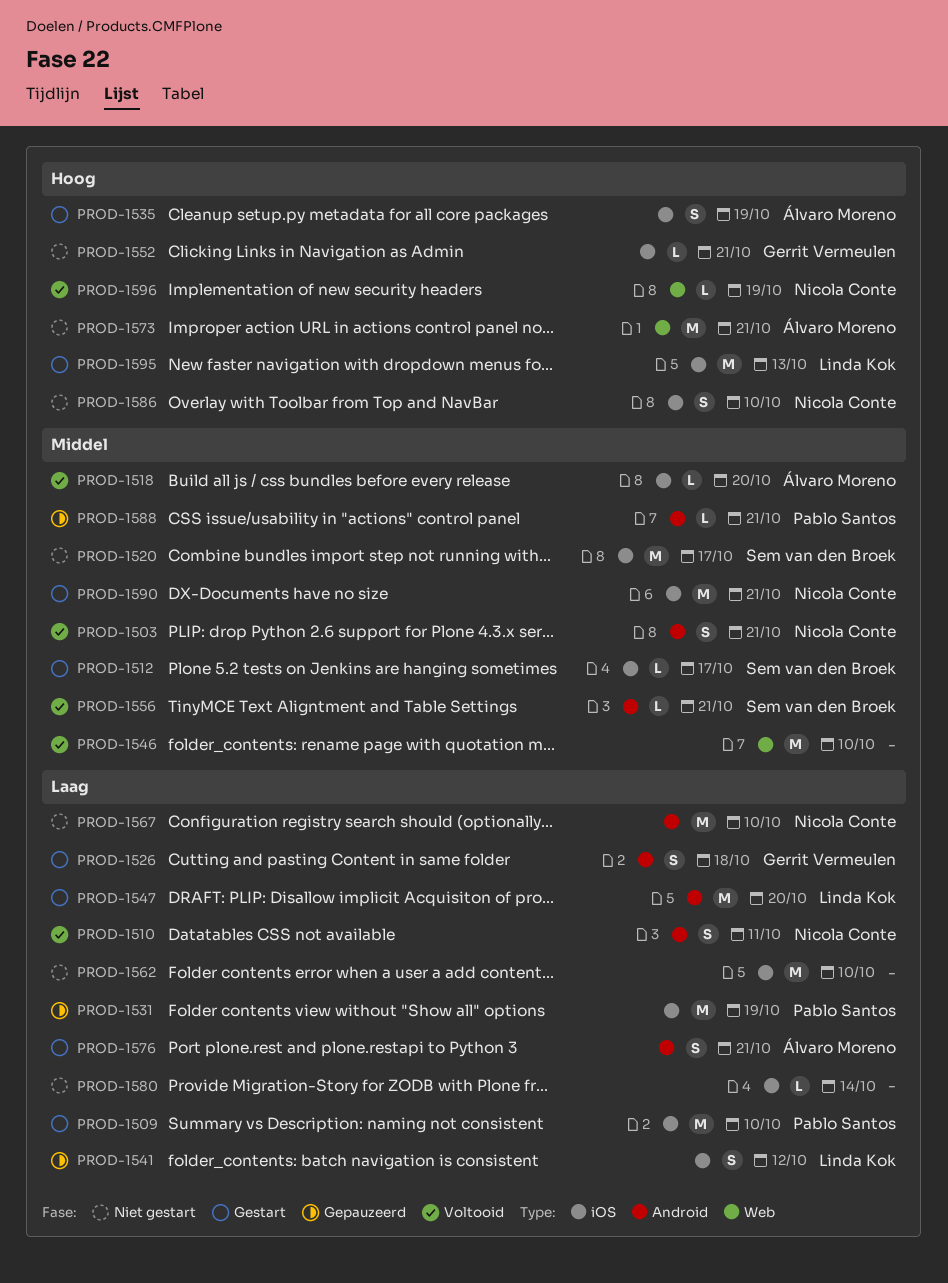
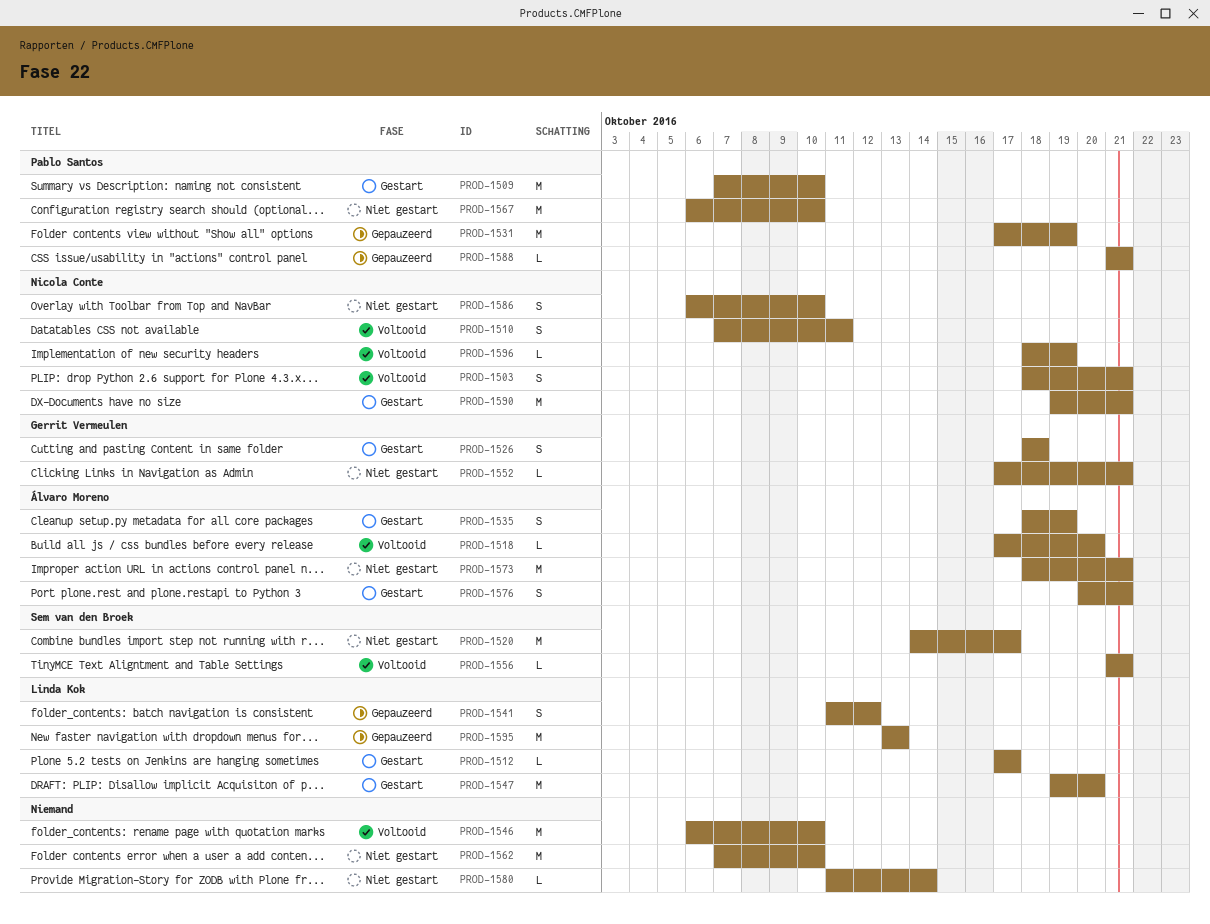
PROD-1512, owner: Sem van den Broek -> Linda Kok
PROD-1567, owner: Nicola Conte -> Pablo Santos
PROD-1595, status: Gestart -> Gepauzeerd

